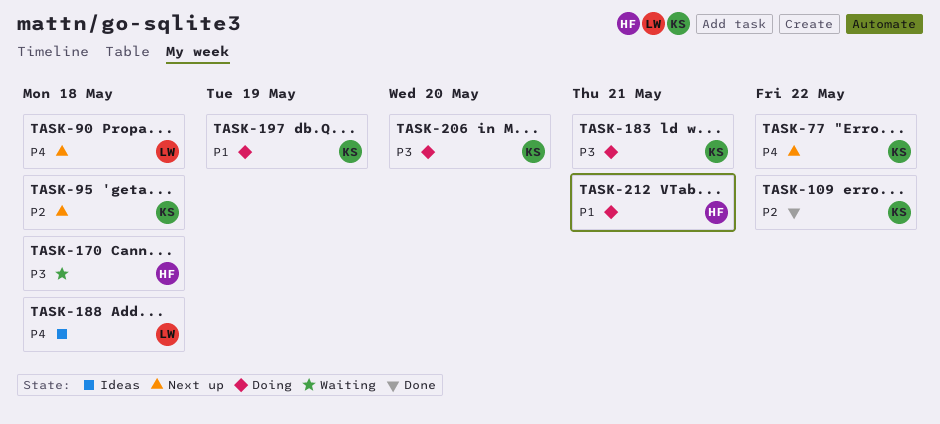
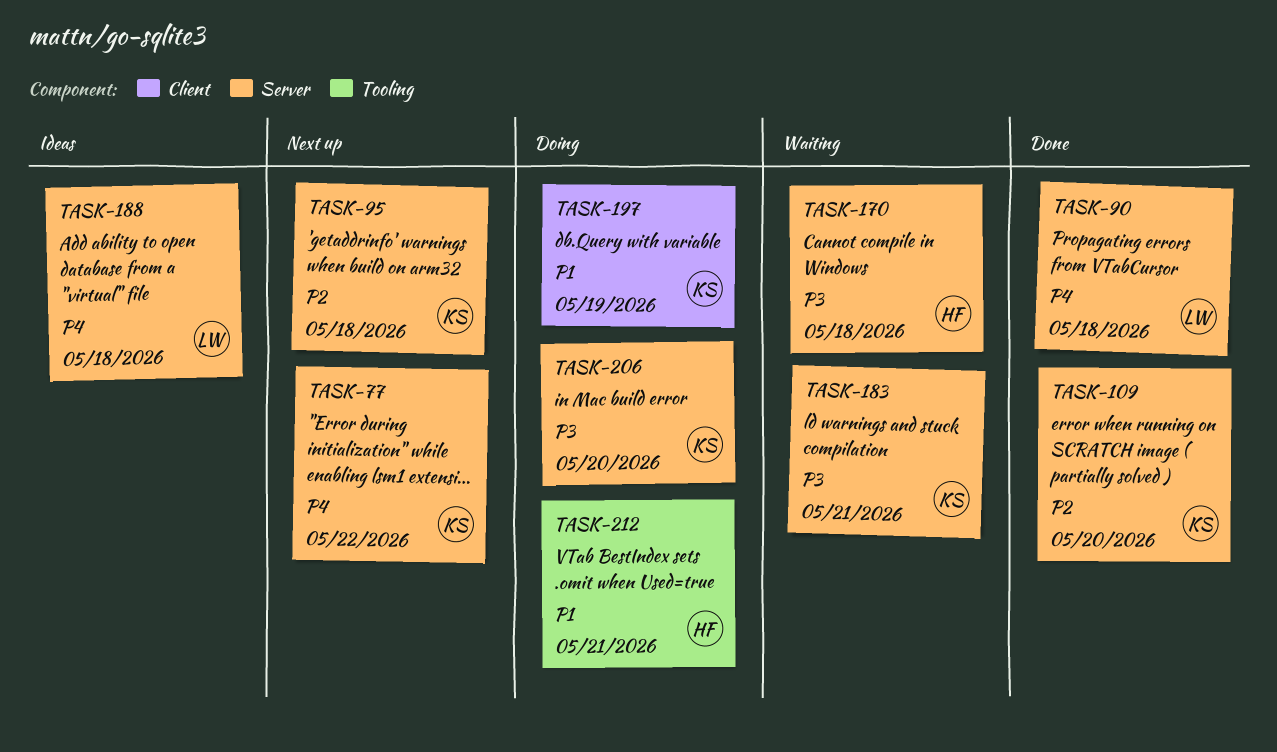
TASK-90, status: Next up -> Done
TASK-109, due: May 22 -> May 20
TASK-183, status: Doing -> Waiting

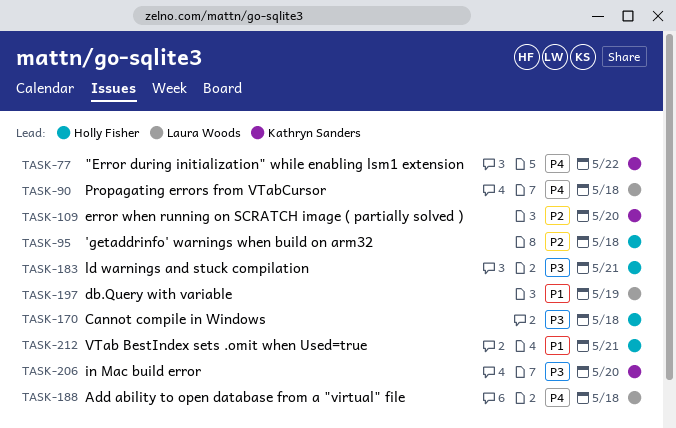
TASK-95, owner: Kathryn Sanders -> Holly Fisher
TASK-183, owner: Kathryn Sanders -> Holly Fisher
TASK-197, owner: Kathryn Sanders -> Laura Woods

